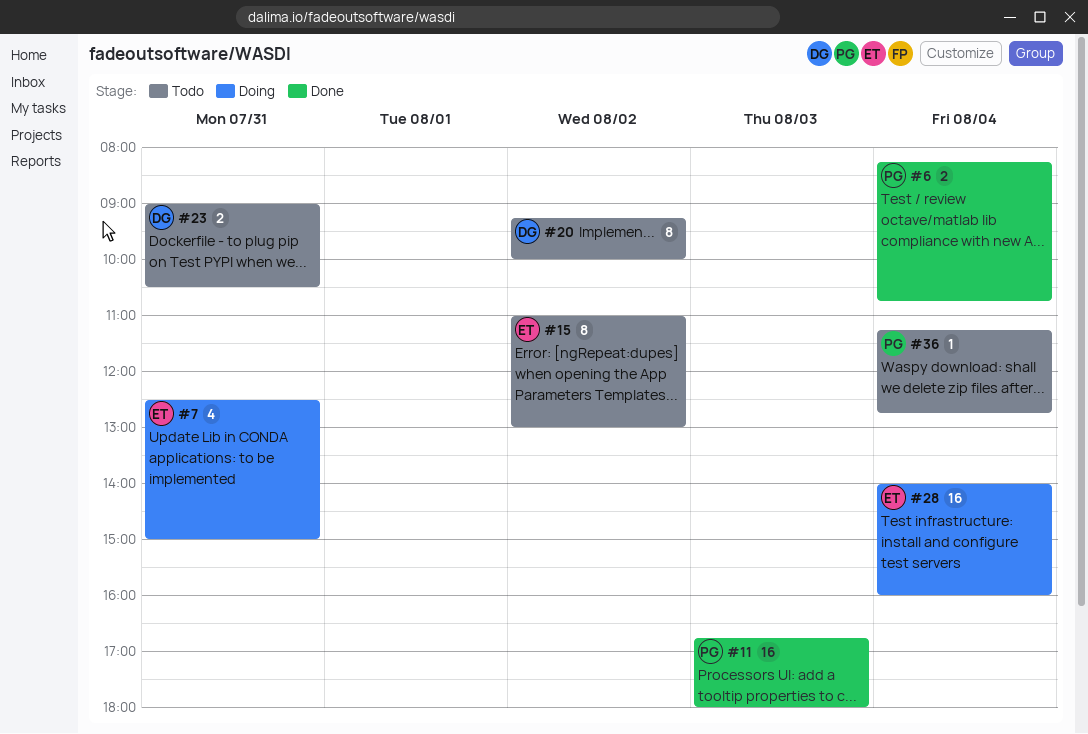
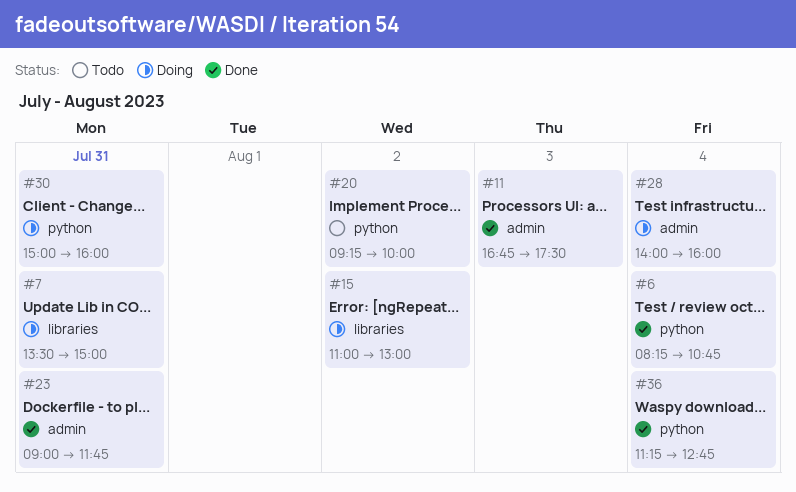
#7, begins: 12:30 -> 13:30
#11, ends: 18:00 -> 17:30
#15, status: Todo -> Doing
#23, status: Todo -> Done
#23, ends: 10:30 -> 11:45
#30: none -> present
#36, status: Todo -> Done

